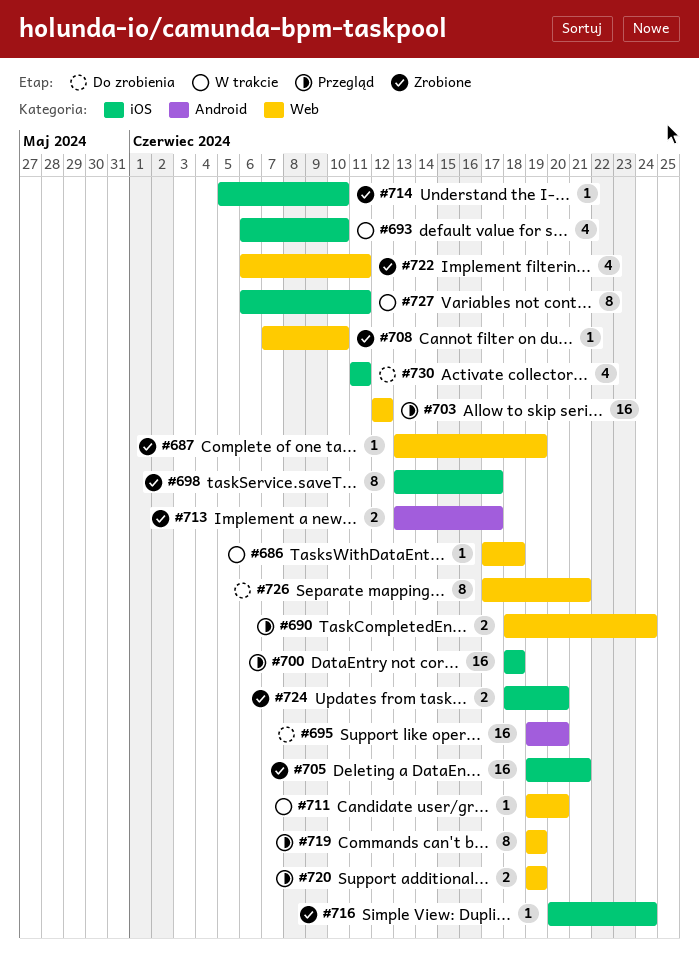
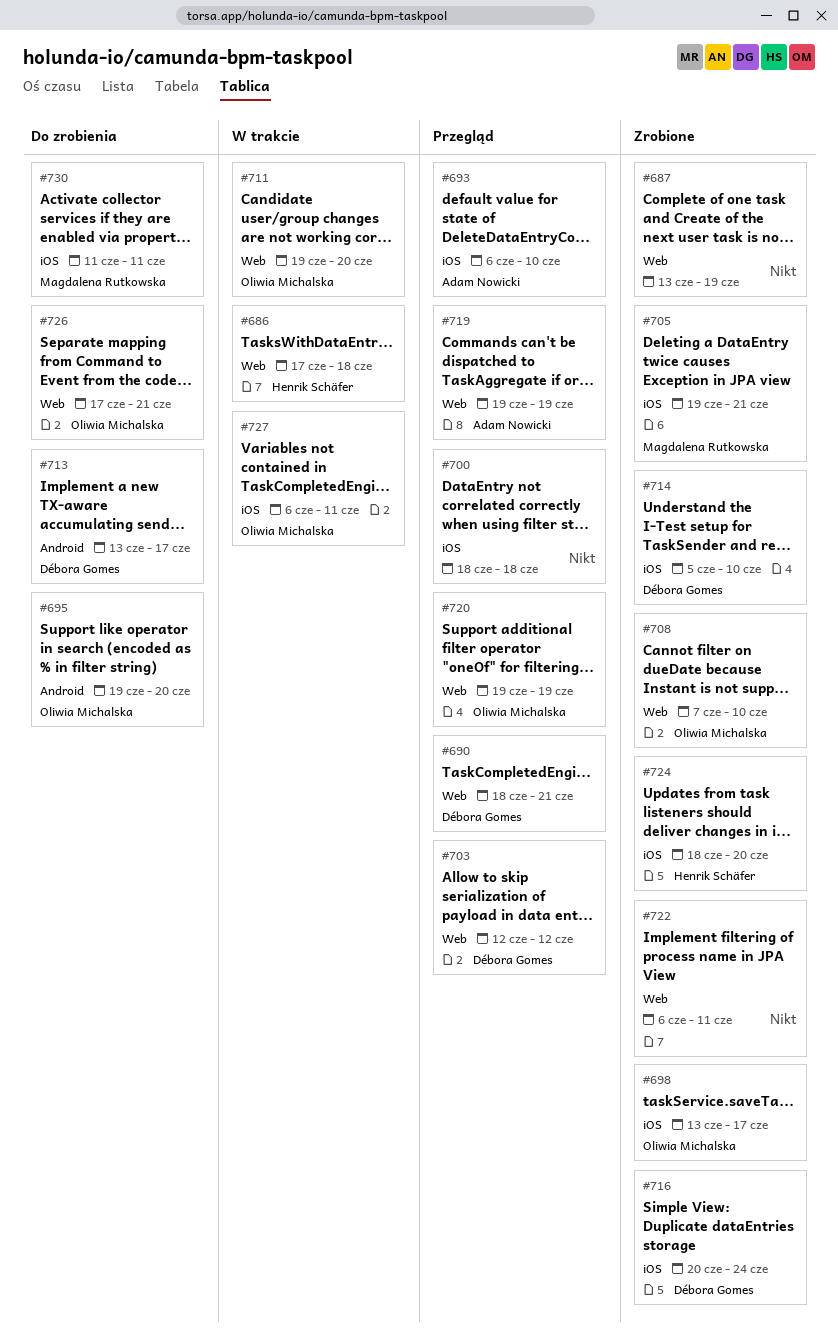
#690, due: Jun 24 -> Jun 21
#693, status: W trakcie -> Przegląd
#713, status: Zrobione -> Do zrobienia

